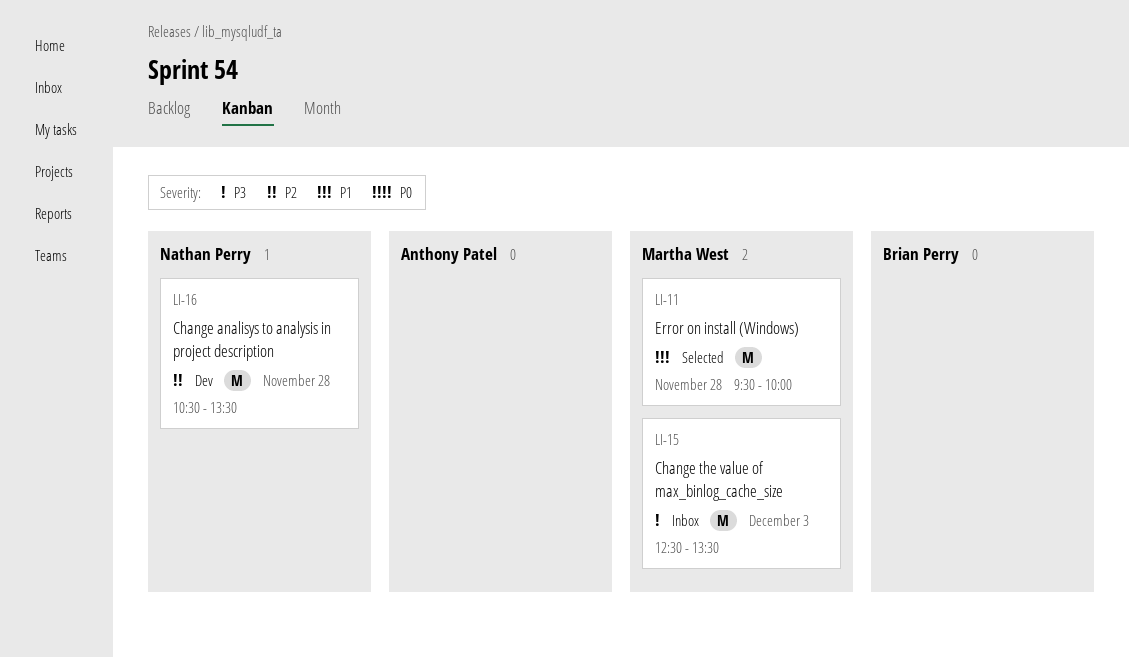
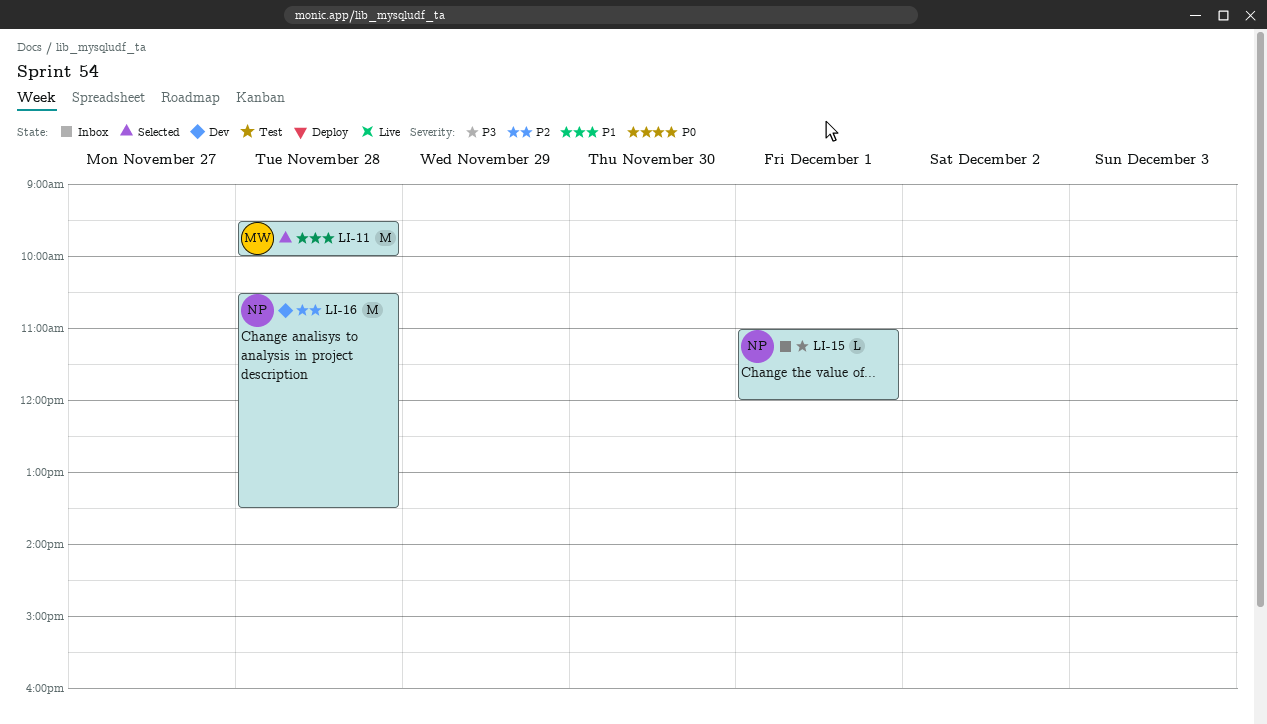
LI-15, owner: Martha West -> Nathan Perry
LI-15, estimate: M -> L
LI-15, day: Dec 3 -> Dec 1
LI-15, begins: 12:30 -> 11:00
LI-15, ends: 13:30 -> 12:00

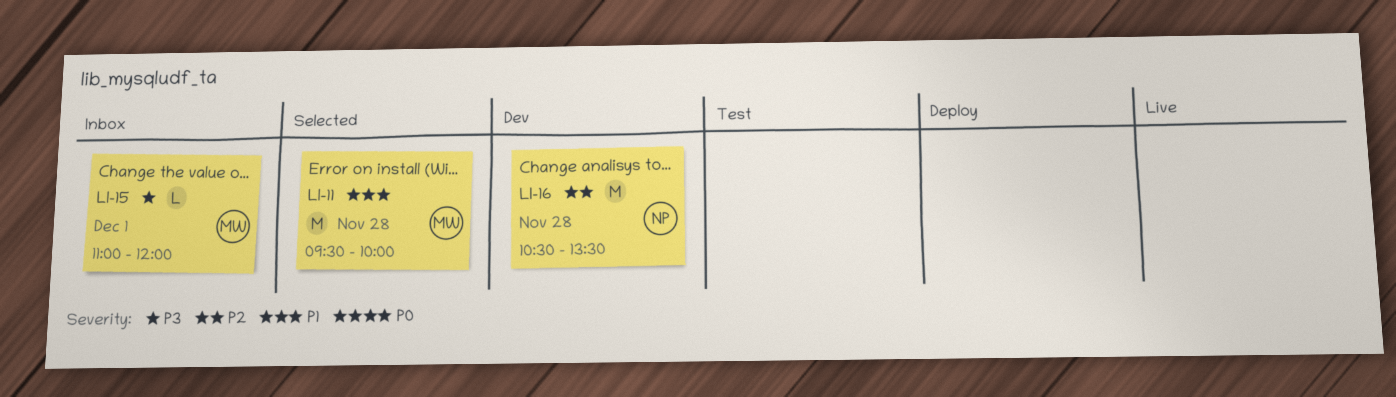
LI-15, owner: NP -> MW

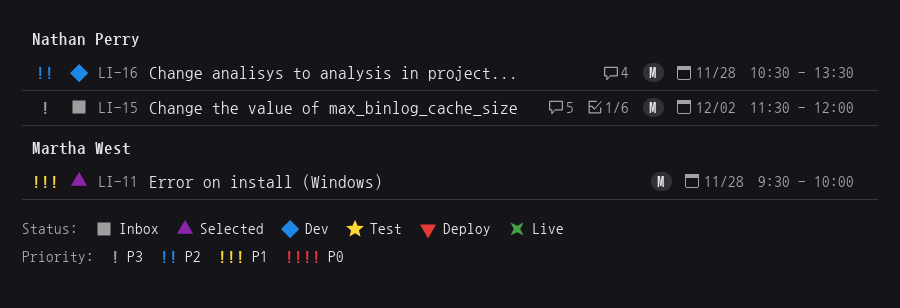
LI-15, owner: Martha West -> Nathan Perry
LI-15, estimate: L -> M
LI-15, day: Dec 1 -> Dec 2
LI-15, begins: 11:00 -> 11:30

